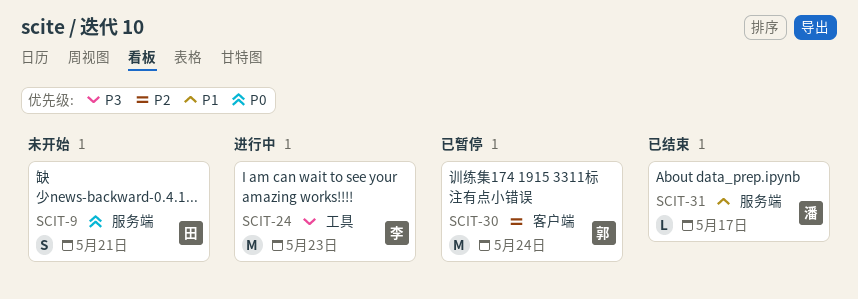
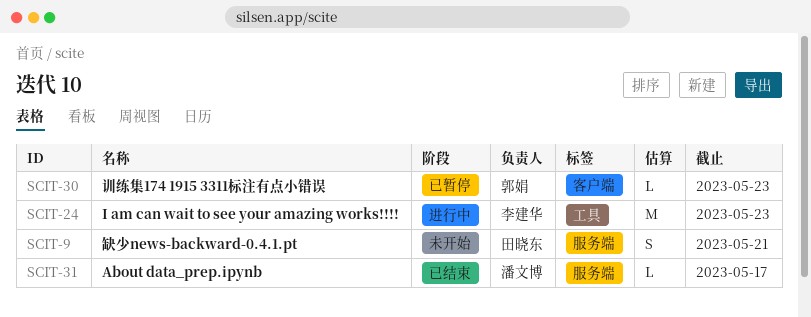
SCIT-30, estimate: M -> L
SCIT-30, due: May 24 -> May 23

